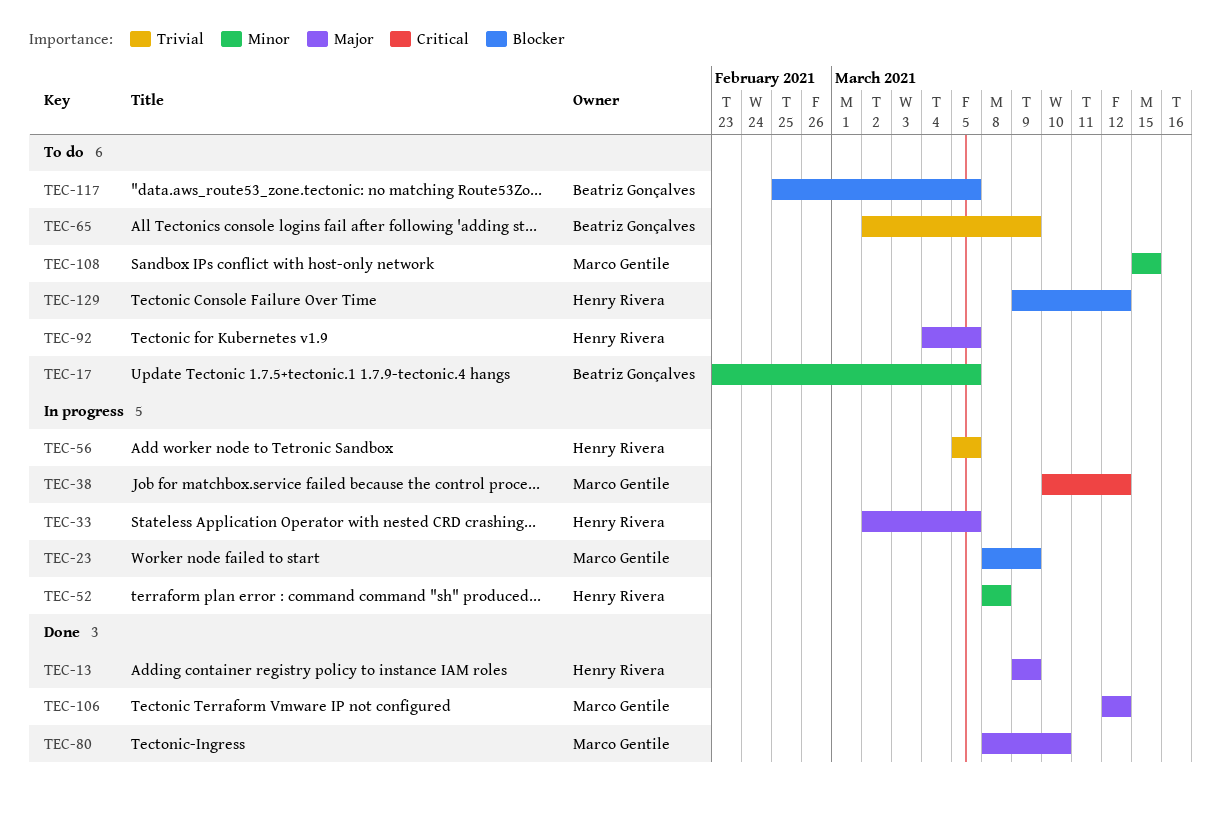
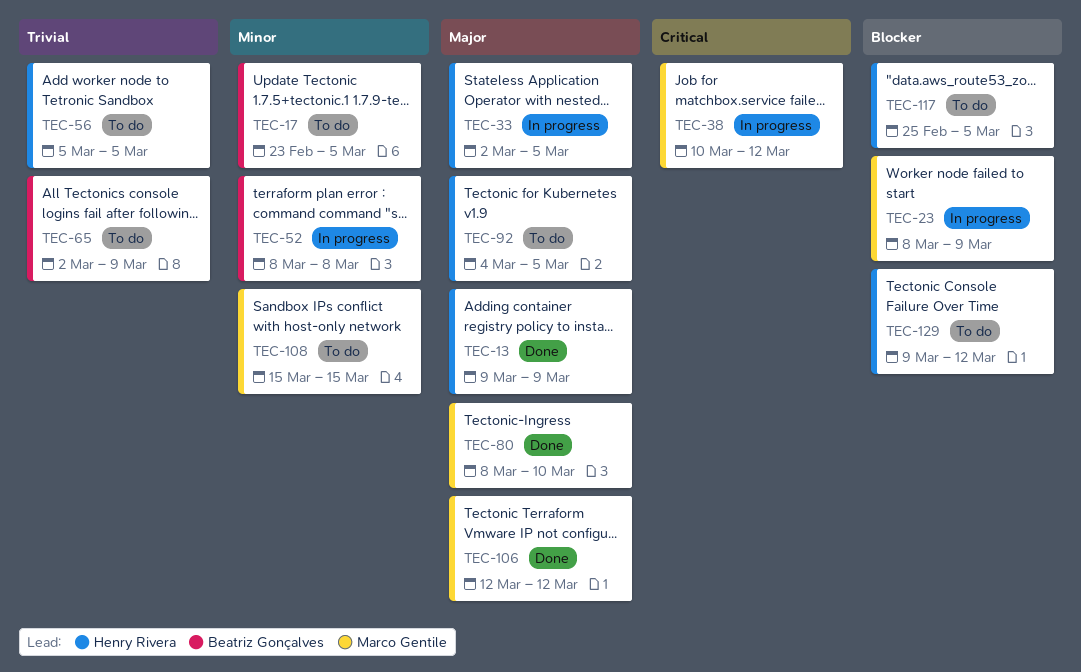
TEC-52, owner: Henry Rivera -> Beatriz Gonçalves
TEC-56, status: In progress -> To do
TEC-117, owner: Beatriz Gonçalves -> Henry Rivera

